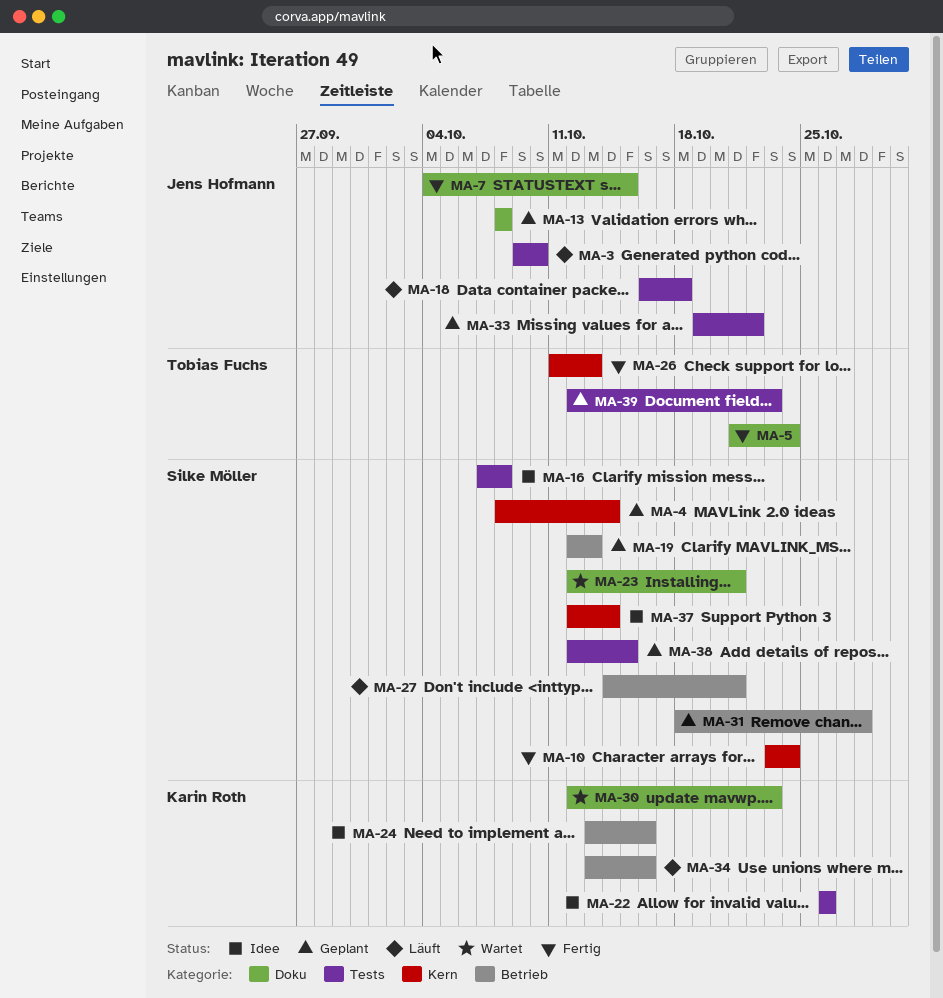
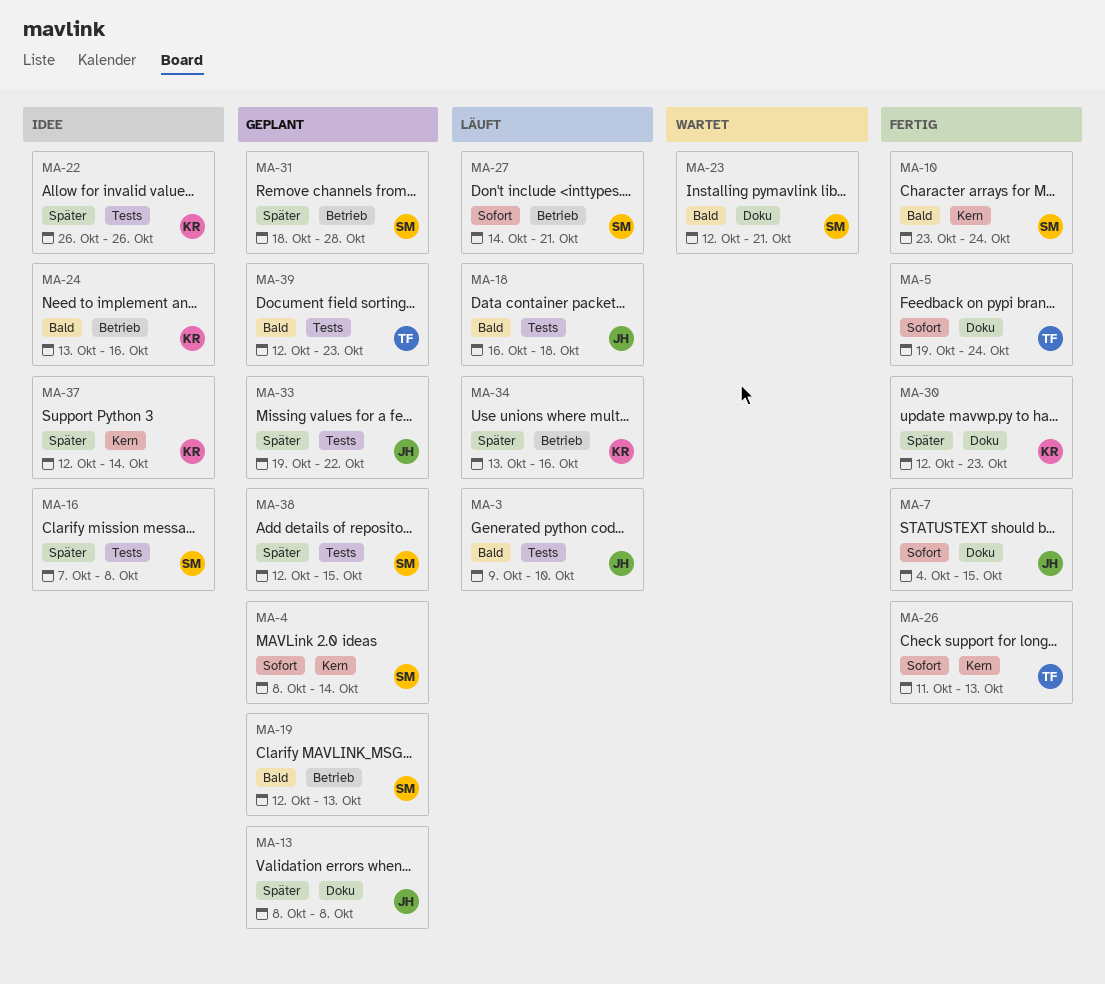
MA-5, start: Oct 21 -> Oct 19
MA-30, status: Wartet -> Fertig
MA-37, owner: Silke Möller -> Karin Roth

